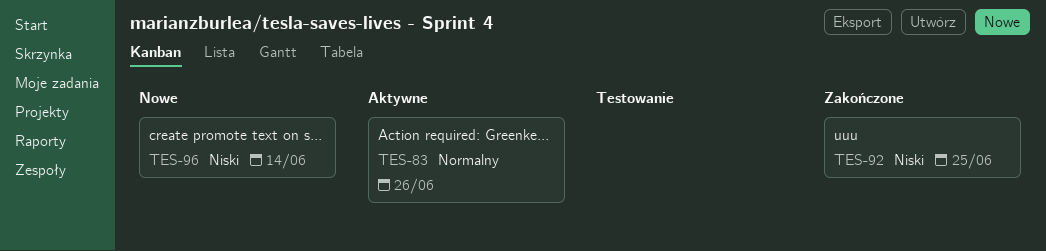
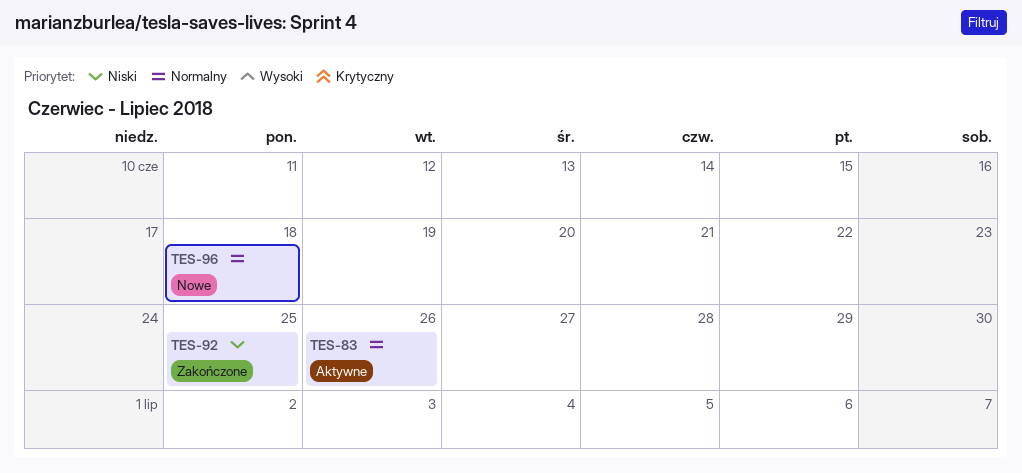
TES-96, priority: Niski -> Normalny
TES-96, due: Jun 14 -> Jun 18

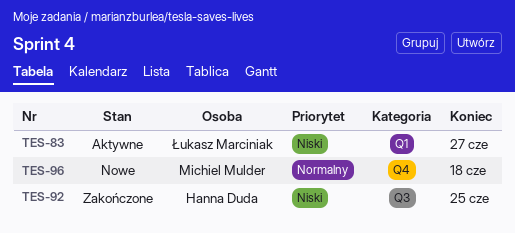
TES-83, priority: Normalny -> Niski
TES-83, due: Jun 26 -> Jun 27

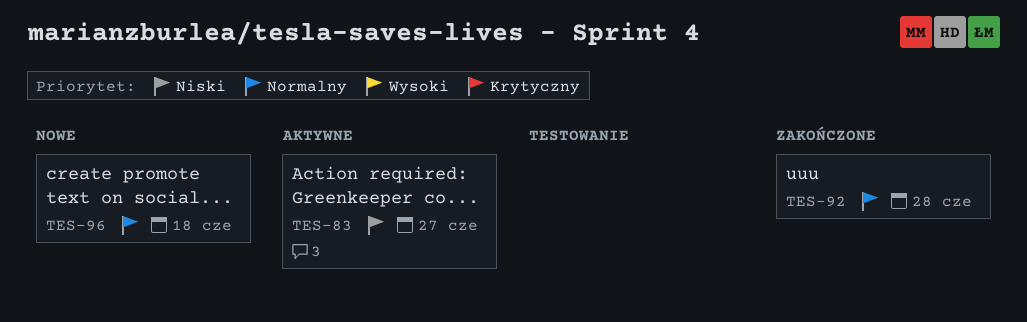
TES-92, priority: Niski -> Normalny
TES-92, due: Jun 25 -> Jun 28

